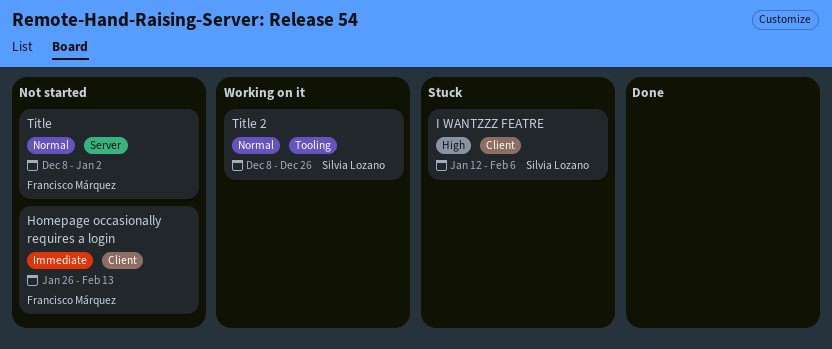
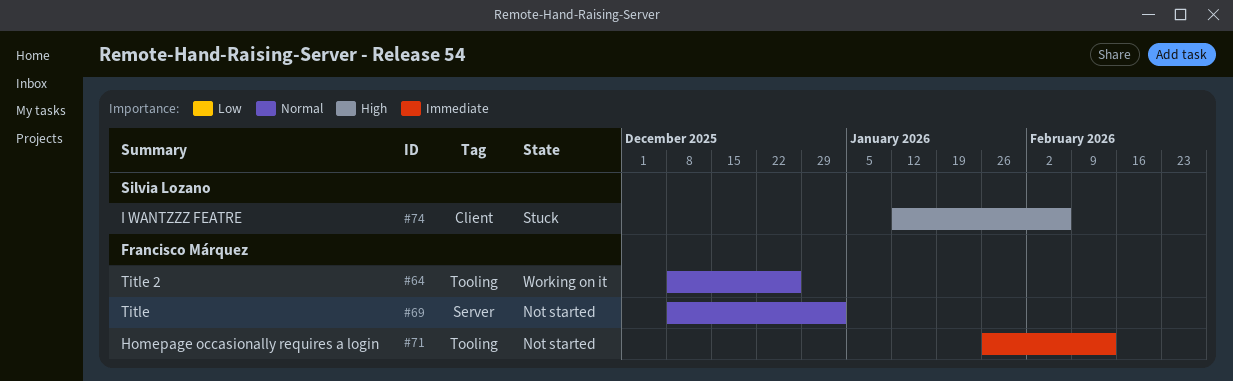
Homepage occasionally requires a login, label: Client -> Tooling
Title 2, owner: Silvia Lozano -> Francisco Márquez

